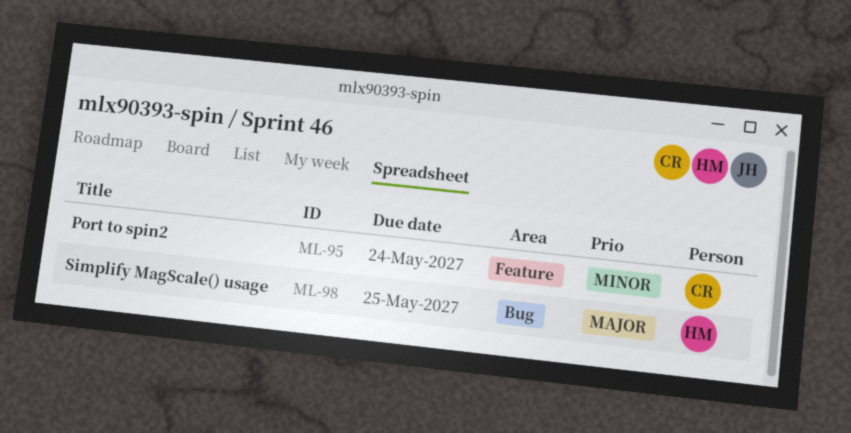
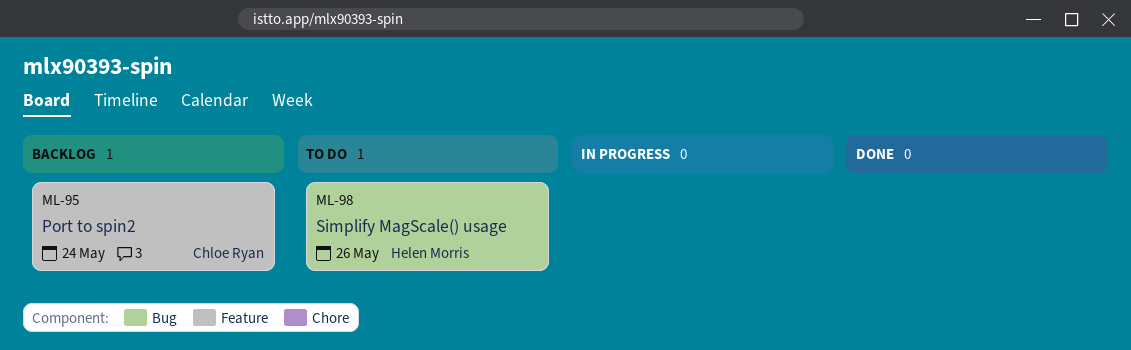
ML-98, due: May 25 -> May 26

